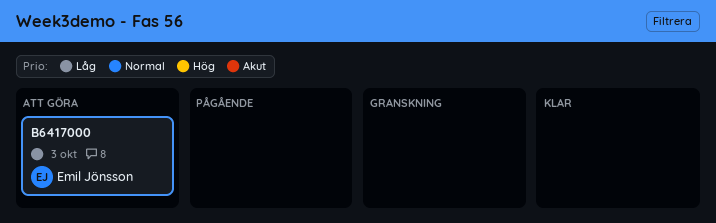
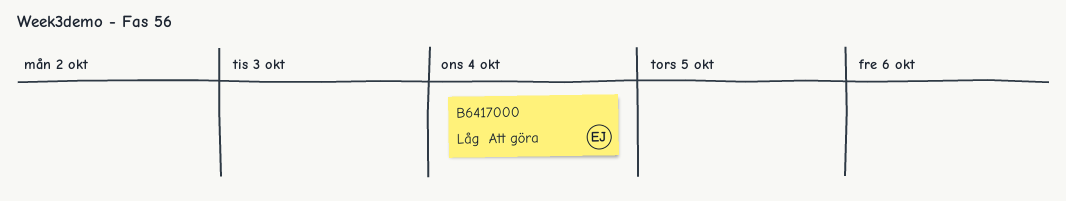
B6417000, due: Oct 3 -> Oct 4

